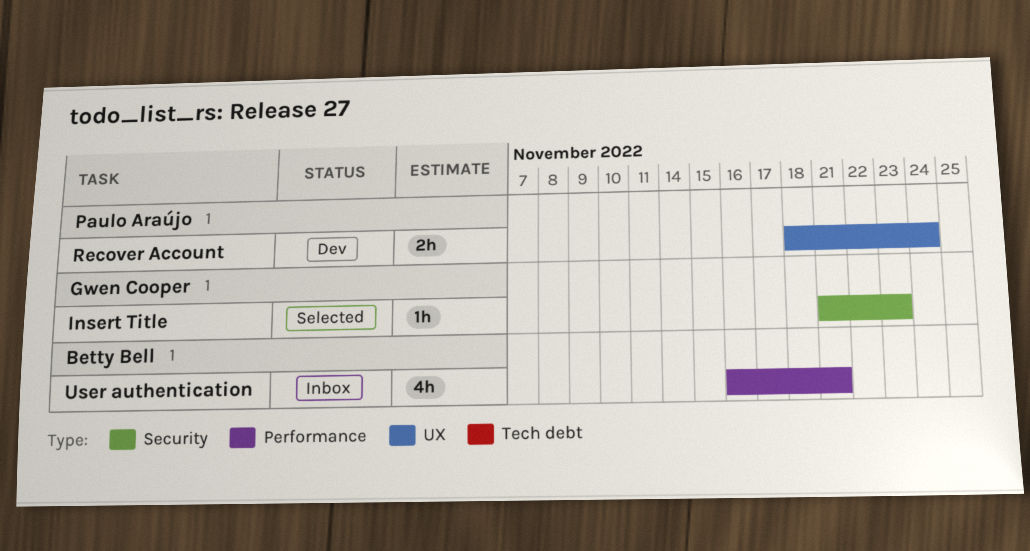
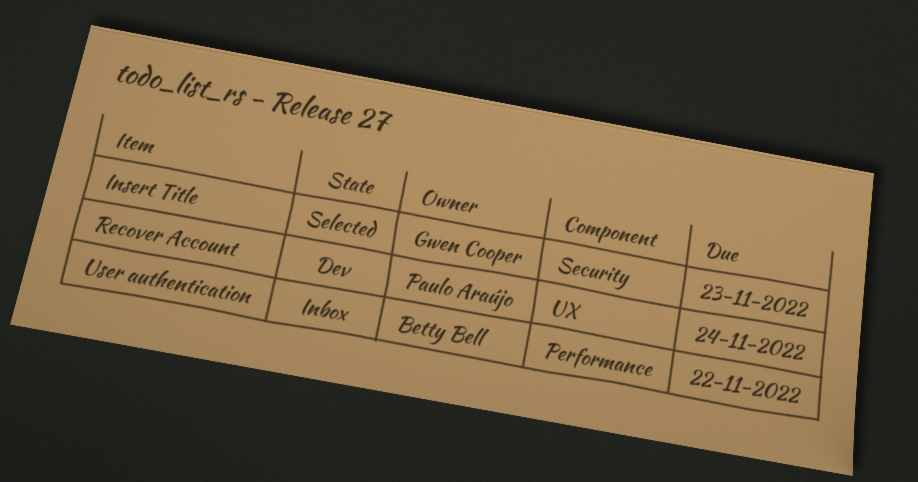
User authentication, due: Nov 21 -> Nov 22

